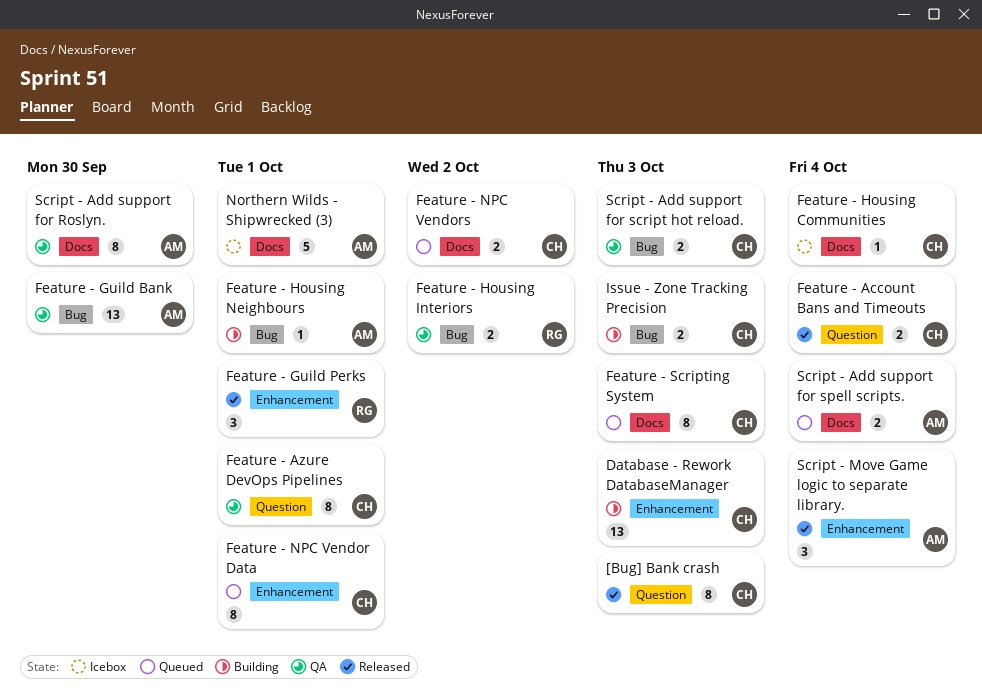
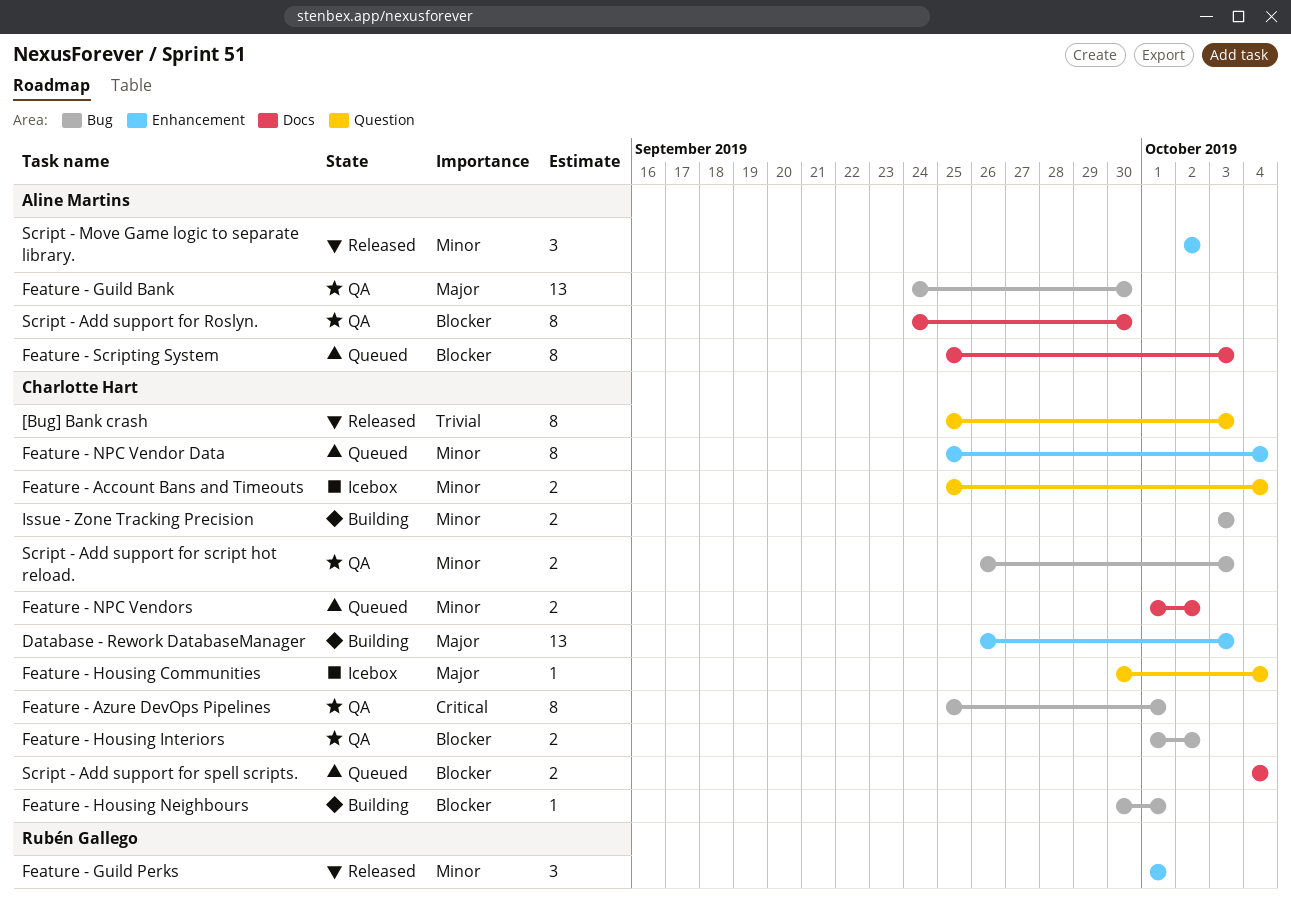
Feature - Account Bans and Timeouts, status: Released -> Icebox
Feature - Azure DevOps Pipelines, label: Question -> Bug
Feature - Housing Communities, label: Docs -> Question
Feature - Housing Interiors, owner: Rubén Gallego -> Charlotte Hart
Feature - Housing Neighbours, owner: Aline Martins -> Charlotte Hart
Feature - NPC Vendor Data, due: Oct 1 -> Oct 4
Feature - Scripting System, owner: Charlotte Hart -> Aline Martins
Northern Wilds - Shipwrecked (3): present -> none
Script - Add support for spell scripts., owner: Aline Martins -> Charlotte Hart
Script - Move Game logic to separate library., due: Oct 4 -> Oct 2

